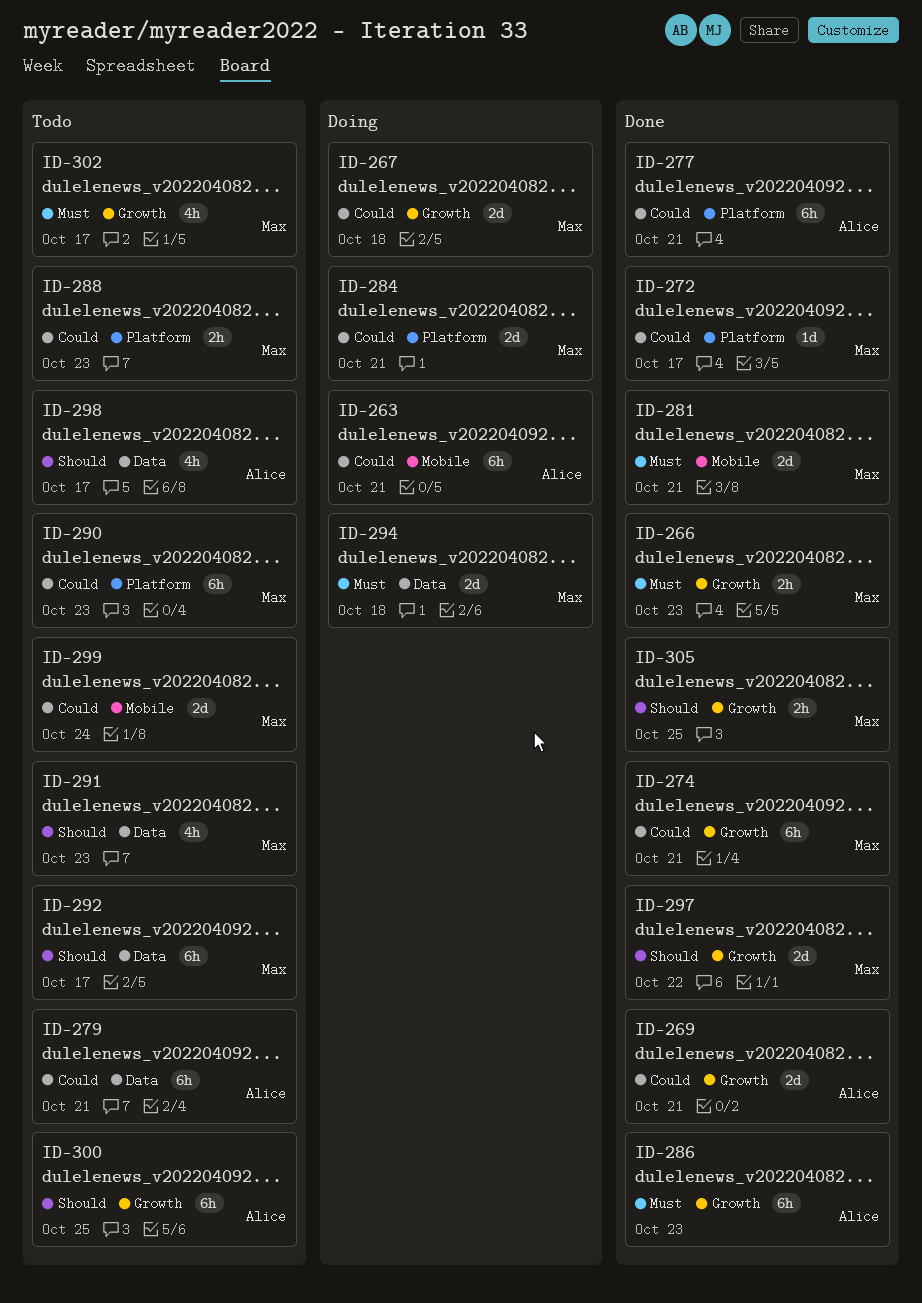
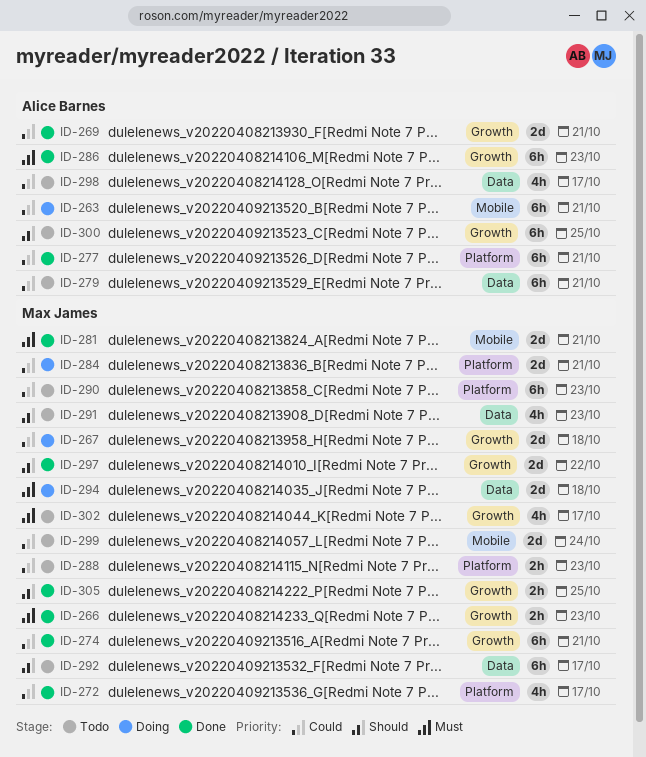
ID-272, estimate: 1d -> 4h
ID-298, priority: Should -> Could

